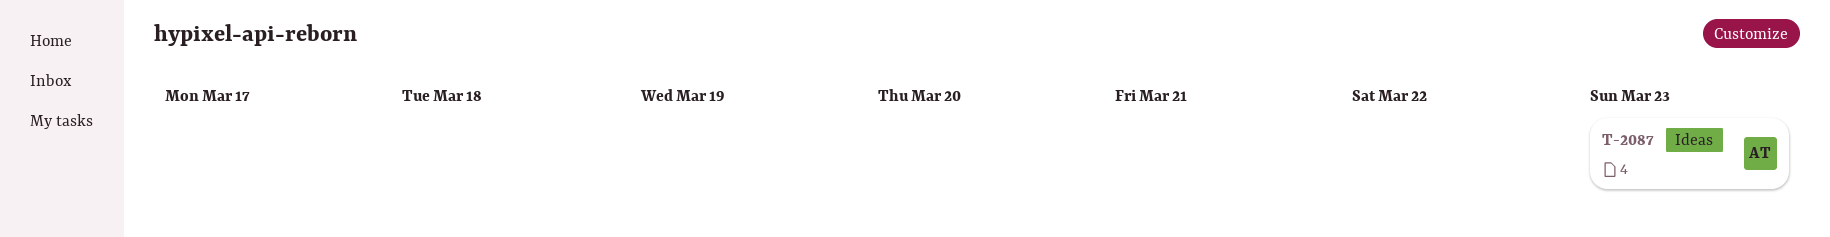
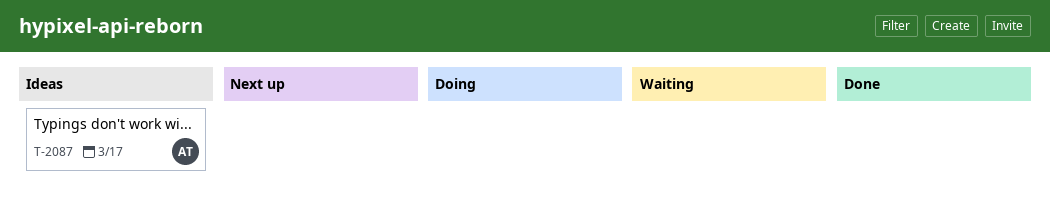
T-2087, due: Mar 23 -> Mar 17

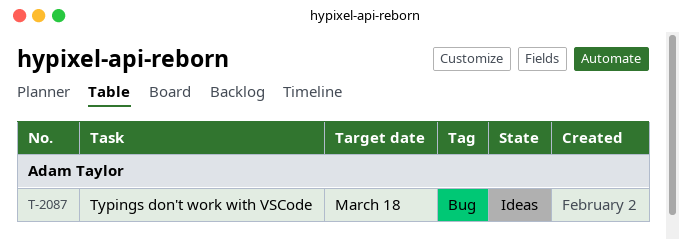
T-2087, due: Mar 17 -> Mar 18

